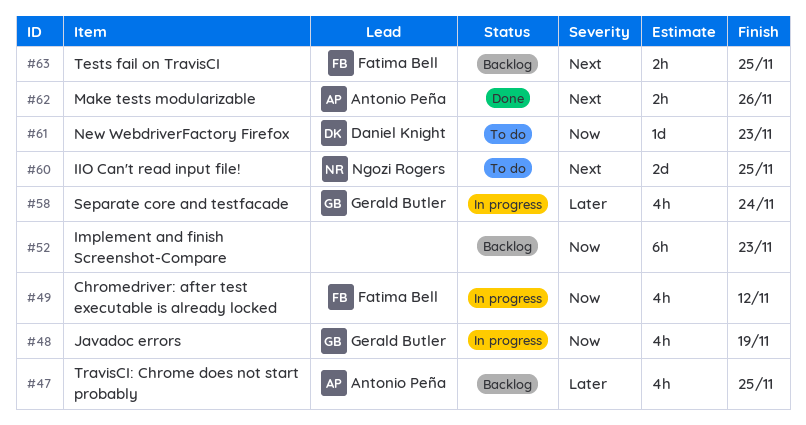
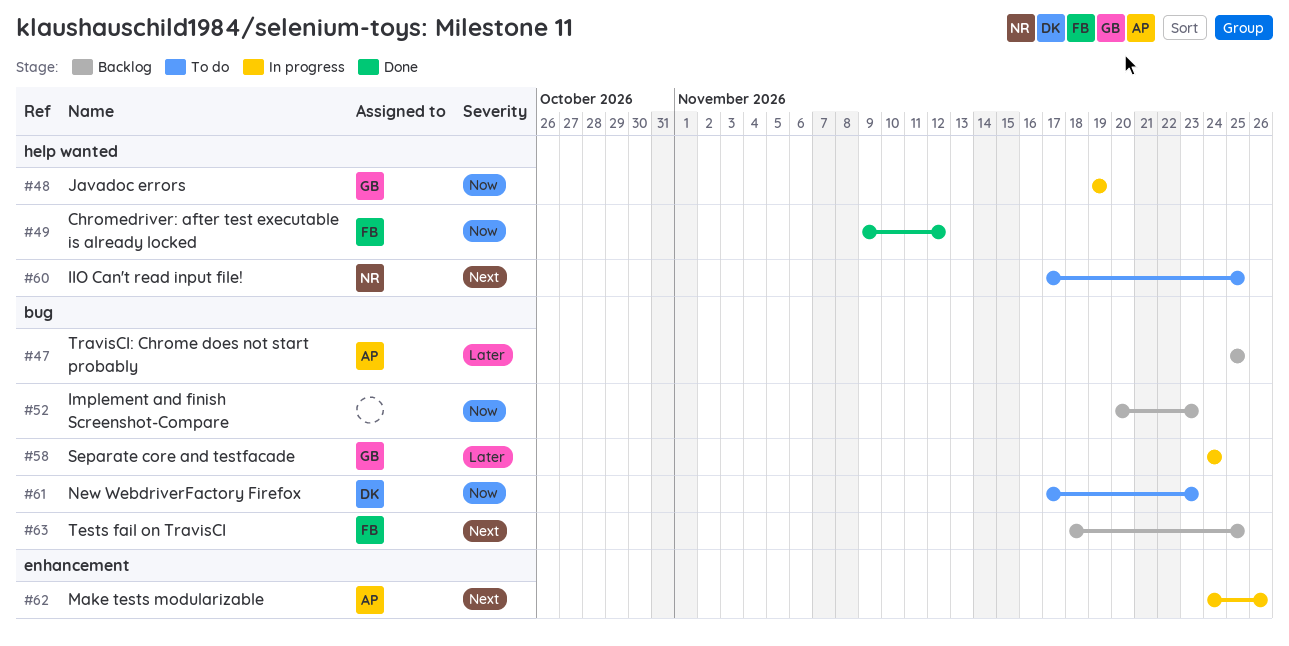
#49, status: In progress -> Done
#62, status: Done -> In progress

